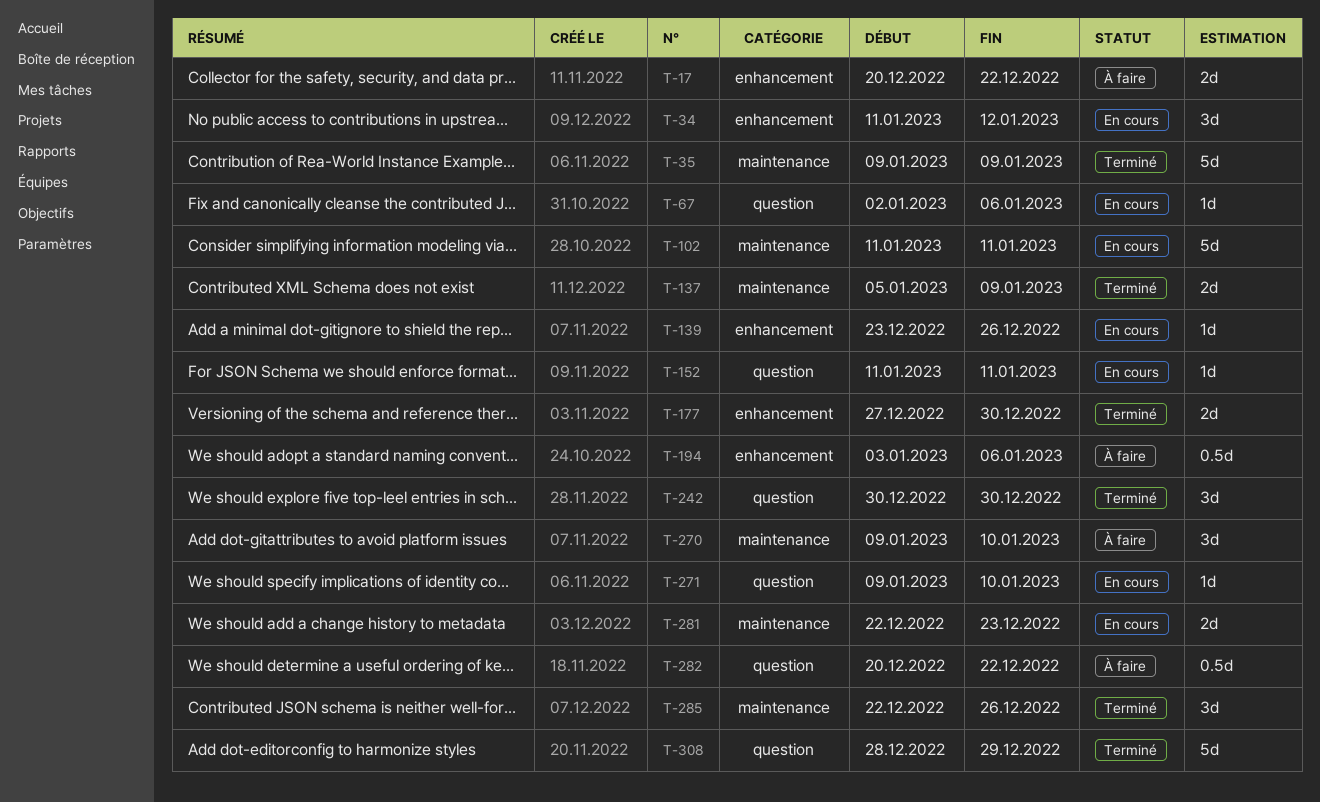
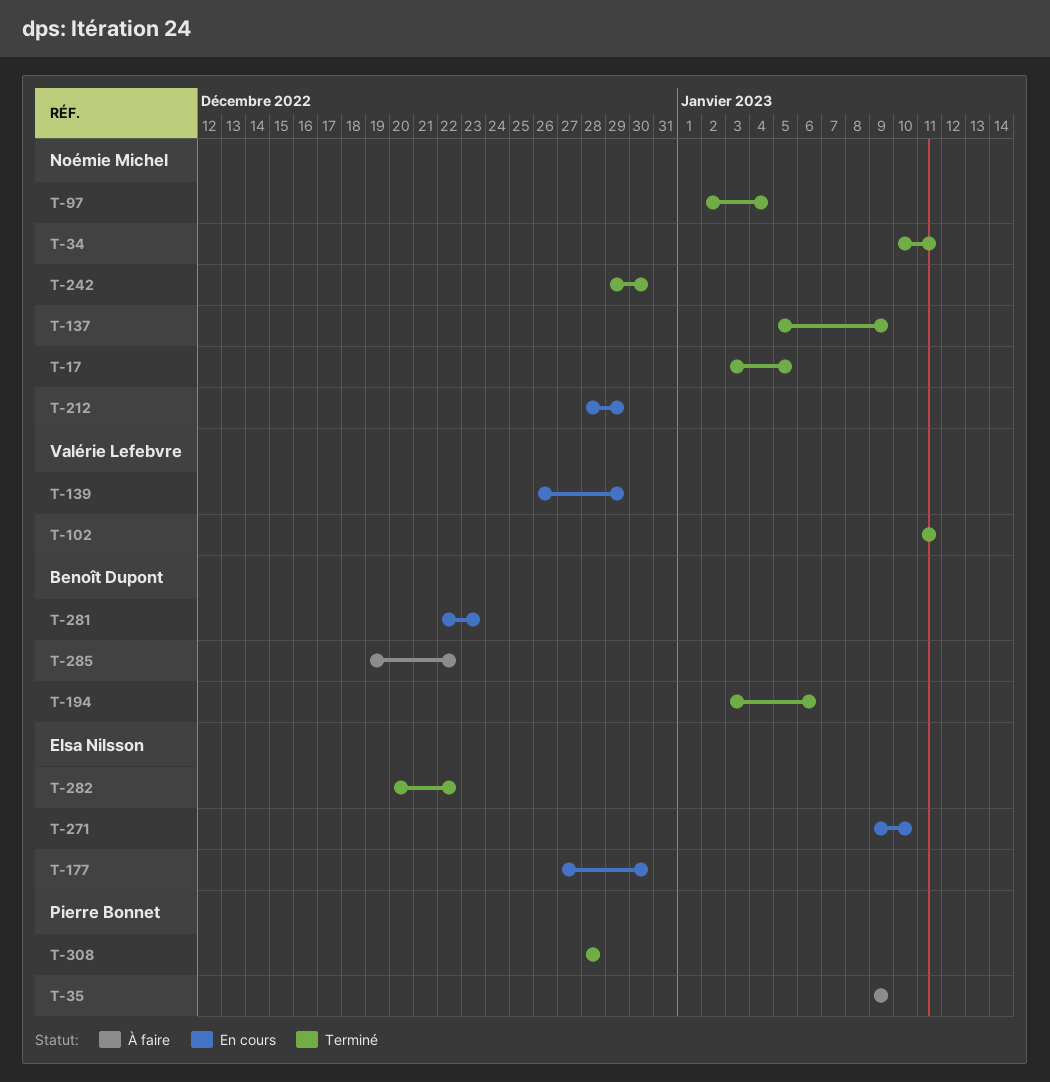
T-17, status: À faire -> Terminé
T-17, start: Dec 20 -> Jan 3
T-17, due: Dec 22 -> Jan 5
T-34, status: En cours -> Terminé
T-34, start: Jan 11 -> Jan 10
T-34, due: Jan 12 -> Jan 11
T-35, status: Terminé -> À faire
T-67: present -> none
T-97: none -> present
T-102, status: En cours -> Terminé
T-139, start: Dec 23 -> Dec 26
T-139, due: Dec 26 -> Dec 29
T-152: present -> none
T-177, status: Terminé -> En cours
T-194, status: À faire -> Terminé
T-212: none -> present
T-242, start: Dec 30 -> Dec 29
T-270: present -> none
T-282, status: À faire -> Terminé
T-285, status: Terminé -> À faire
T-285, start: Dec 22 -> Dec 19
T-285, due: Dec 26 -> Dec 22
T-308, due: Dec 29 -> Dec 28

